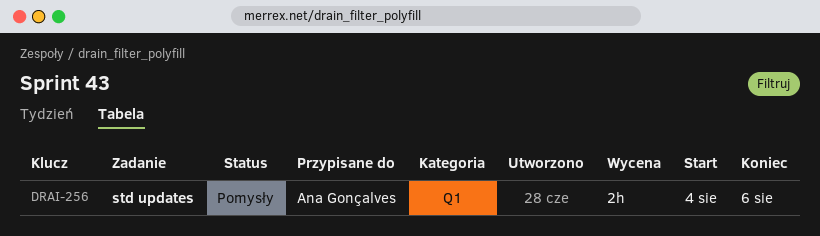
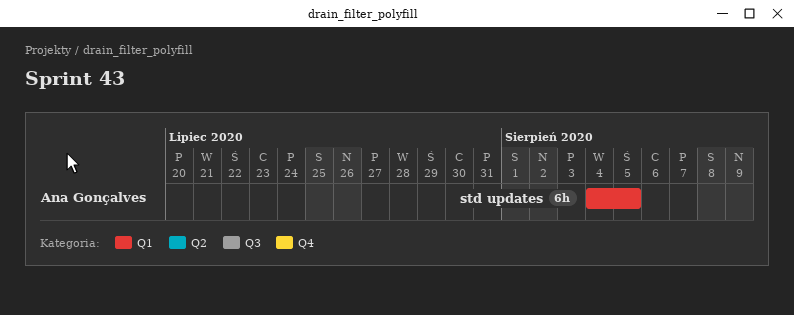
std updates, estimate: 2h -> 6h
std updates, due: Aug 6 -> Aug 5

